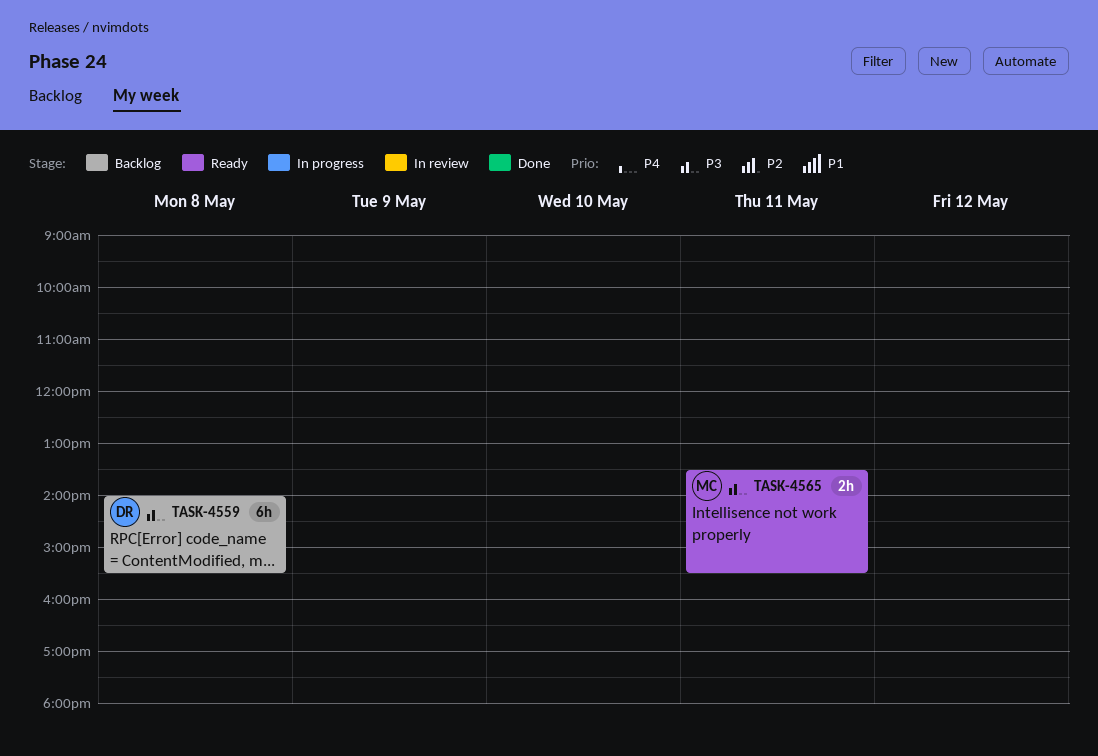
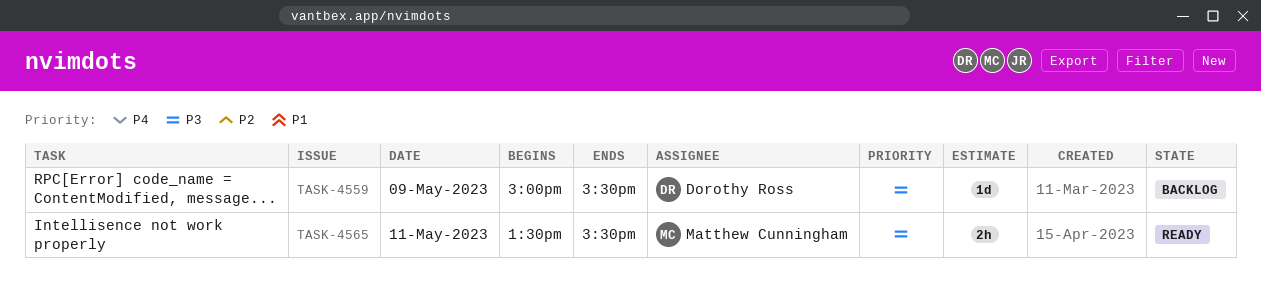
TASK-4559, estimate: 6h -> 1d
TASK-4559, day: May 8 -> May 9
TASK-4559, begins: 14:00 -> 15:00

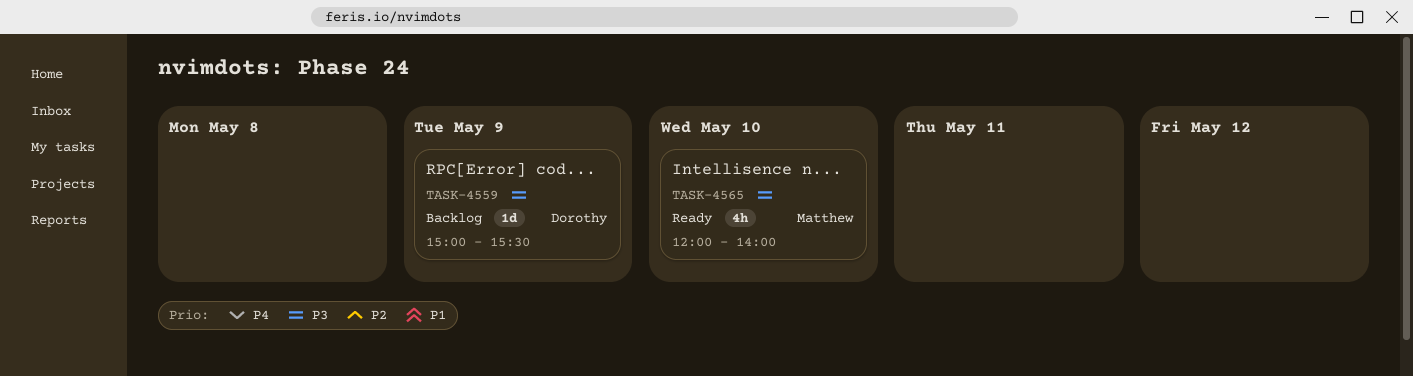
TASK-4565, estimate: 2h -> 4h
TASK-4565, day: May 11 -> May 10
TASK-4565, begins: 13:30 -> 12:00
TASK-4565, ends: 15:30 -> 14:00

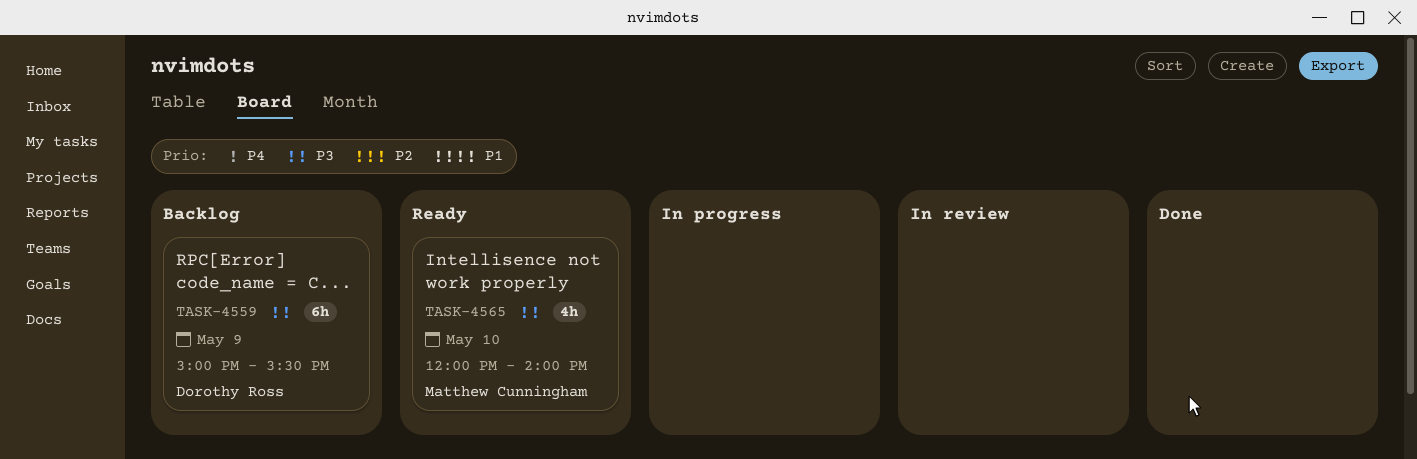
TASK-4559, estimate: 1d -> 6h

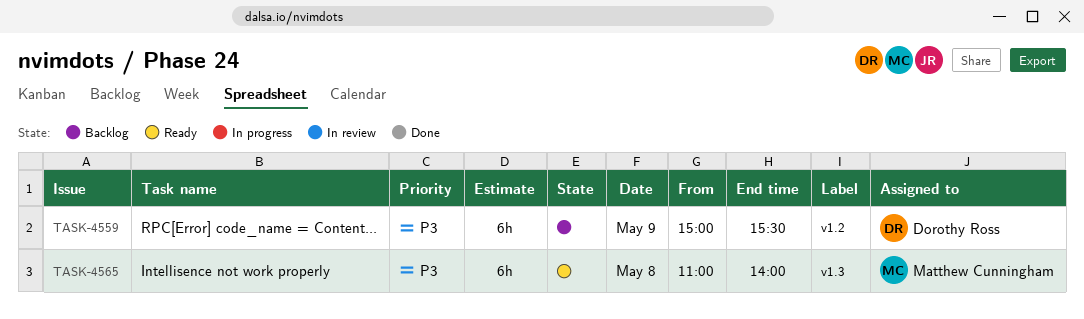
TASK-4565, estimate: 4h -> 6h
TASK-4565, day: May 10 -> May 8
TASK-4565, begins: 12:00 -> 11:00

